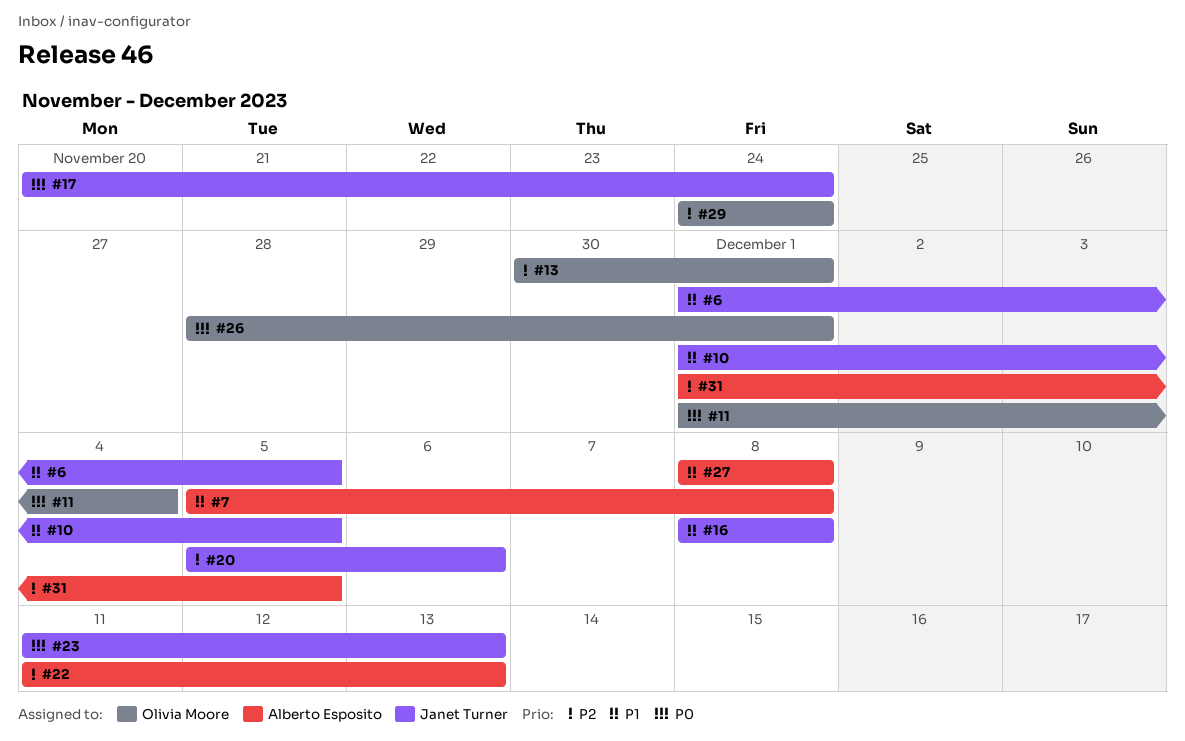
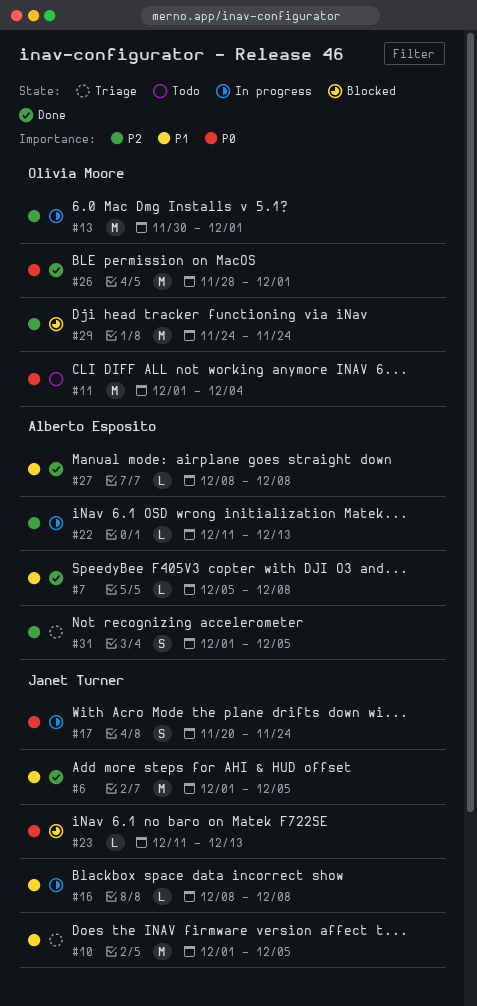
#20: present -> none

